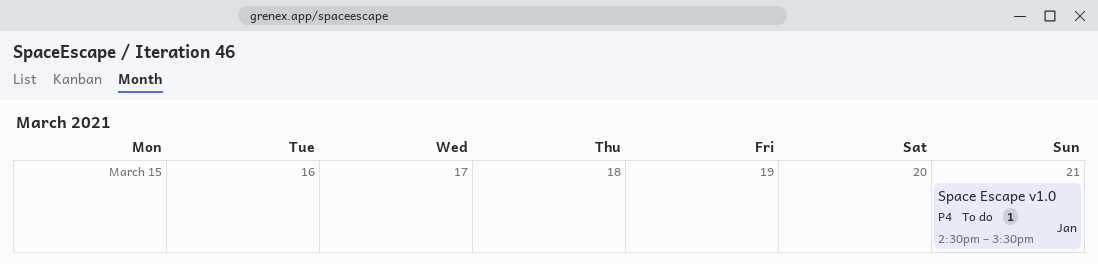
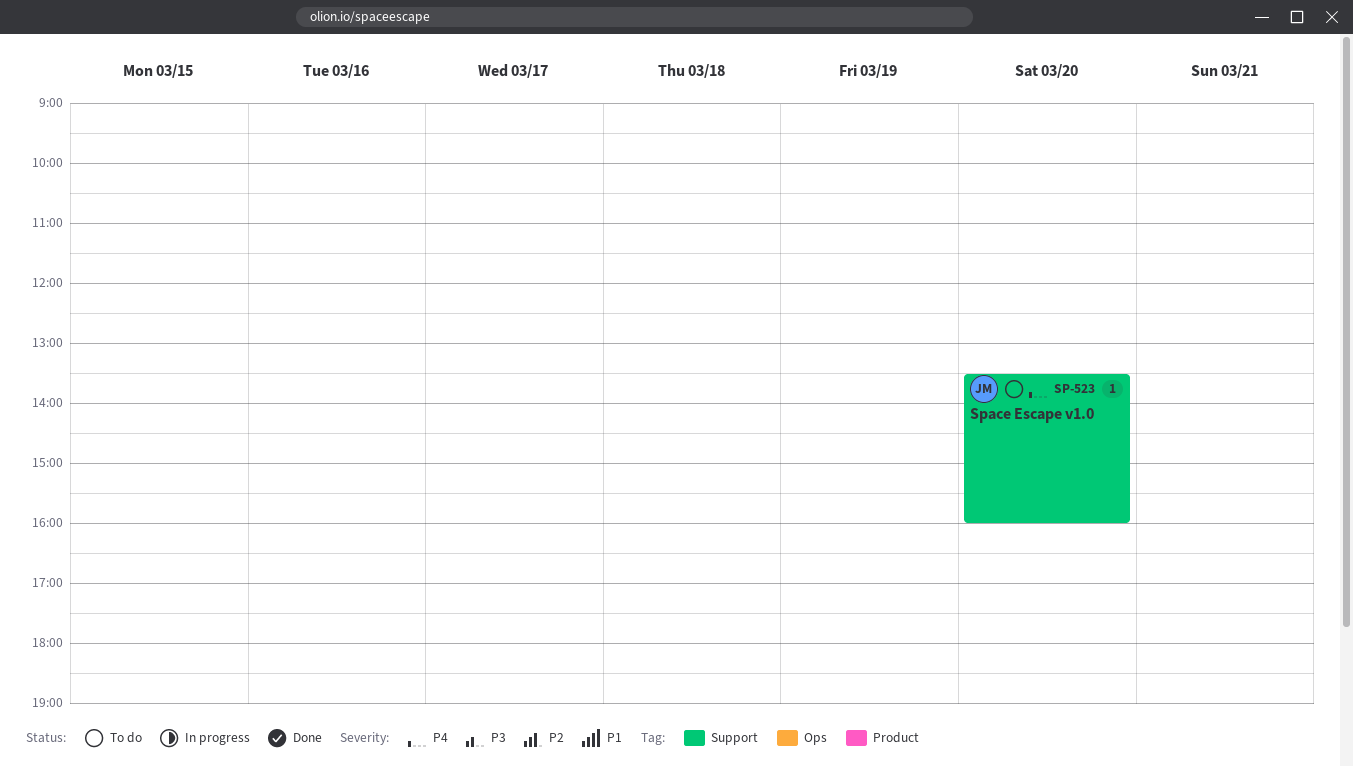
Space Escape v1.0, day: Mar 21 -> Mar 20
Space Escape v1.0, begins: 14:30 -> 13:30
Space Escape v1.0, ends: 15:30 -> 16:00

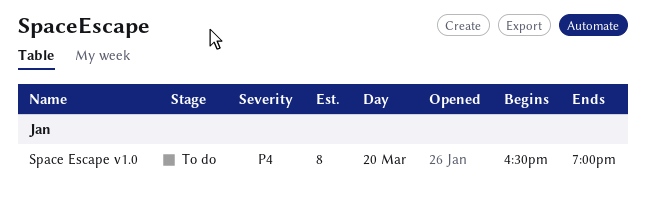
Space Escape v1.0, estimate: 1 -> 8
Space Escape v1.0, begins: 13:30 -> 16:30
Space Escape v1.0, ends: 16:00 -> 19:00

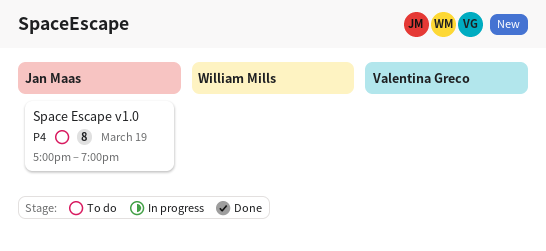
Space Escape v1.0, day: Mar 20 -> Mar 19
Space Escape v1.0, begins: 16:30 -> 17:00

